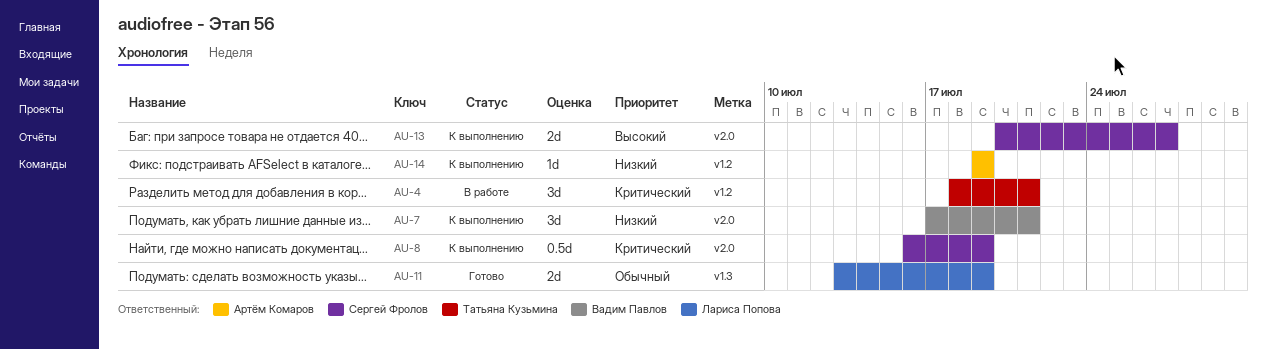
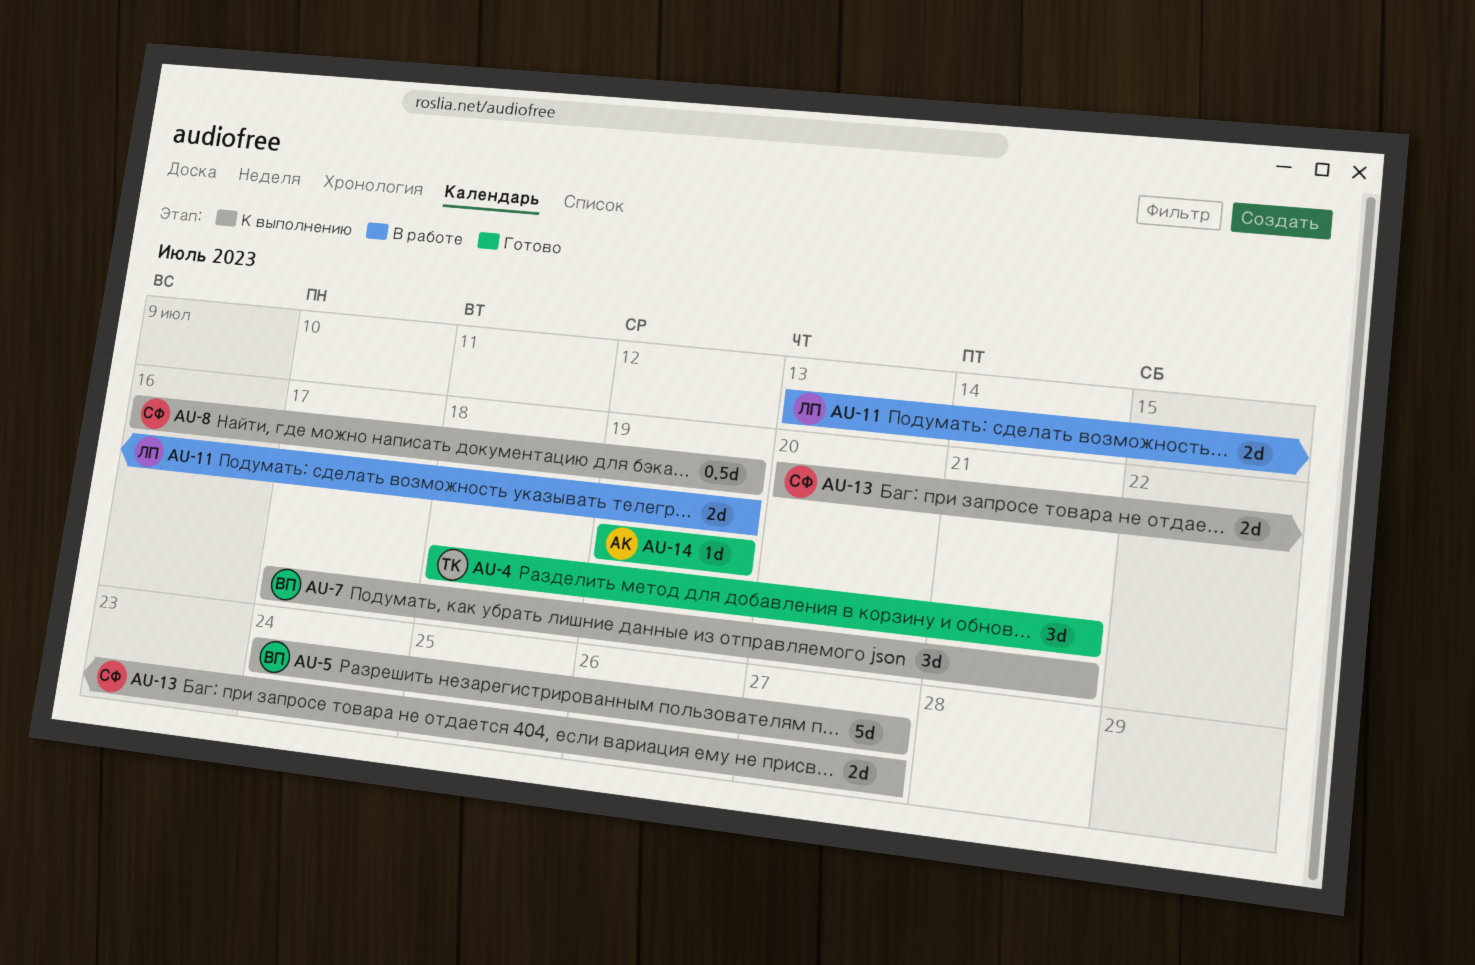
AU-4, status: В работе -> Готово
AU-5: none -> present
AU-11, status: Готово -> В работе
AU-14, status: К выполнению -> Готово

